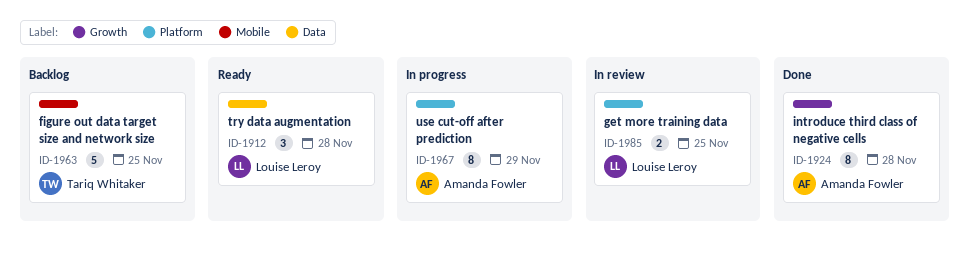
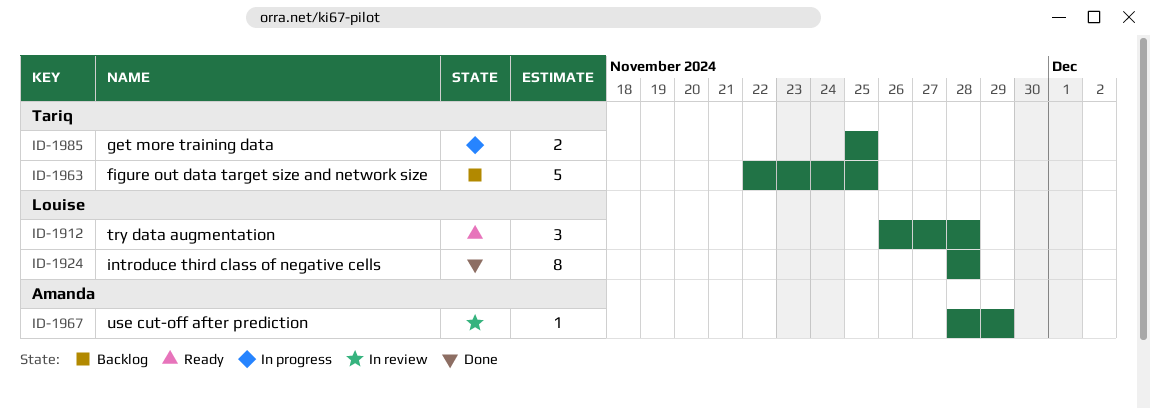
ID-1924, owner: Amanda Fowler -> Louise Leroy
ID-1967, status: In progress -> In review
ID-1967, estimate: 8 -> 1
ID-1985, status: In review -> In progress
ID-1985, owner: Louise Leroy -> Tariq Whitaker

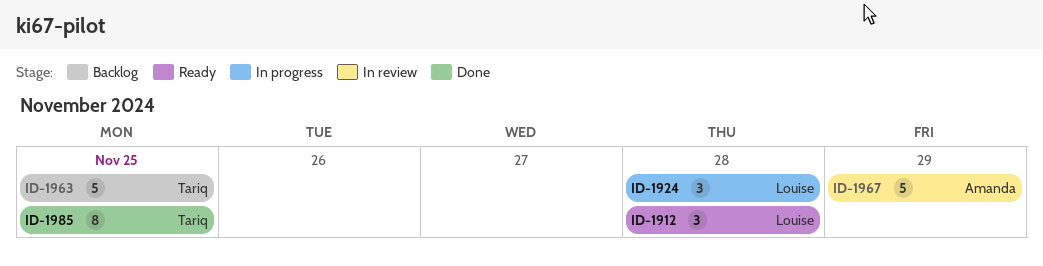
ID-1924, status: Done -> In progress
ID-1924, estimate: 8 -> 3
ID-1967, estimate: 1 -> 5
ID-1985, status: In progress -> Done
ID-1985, estimate: 2 -> 8

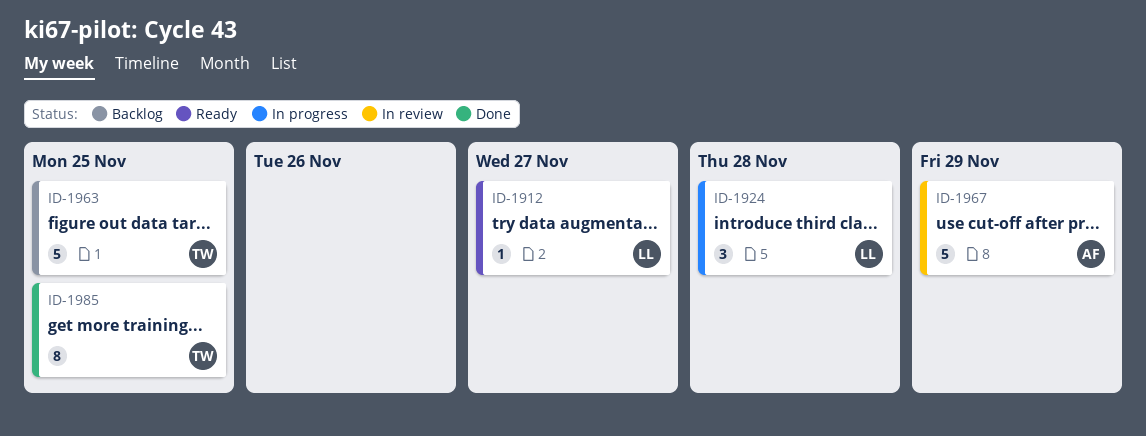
ID-1912, estimate: 3 -> 1
ID-1912, due: Nov 28 -> Nov 27

